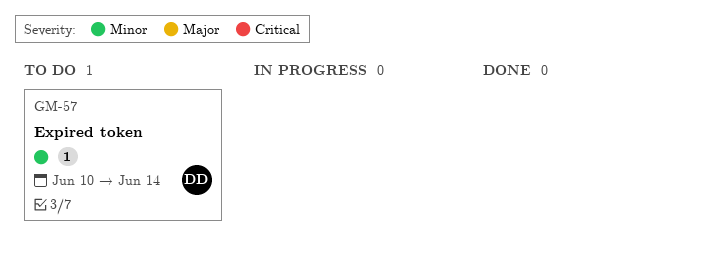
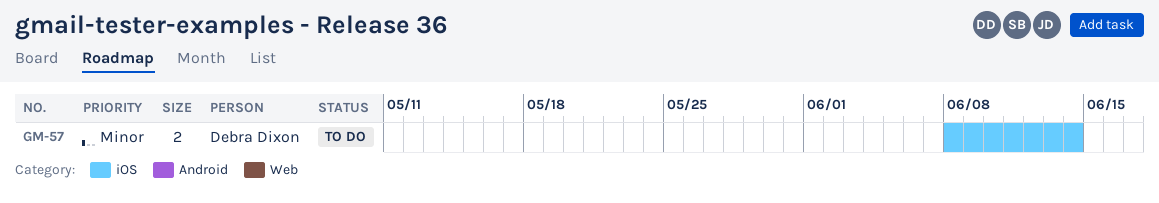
GM-57, estimate: 1 -> 2
GM-57, start: Jun 10 -> Jun 8

